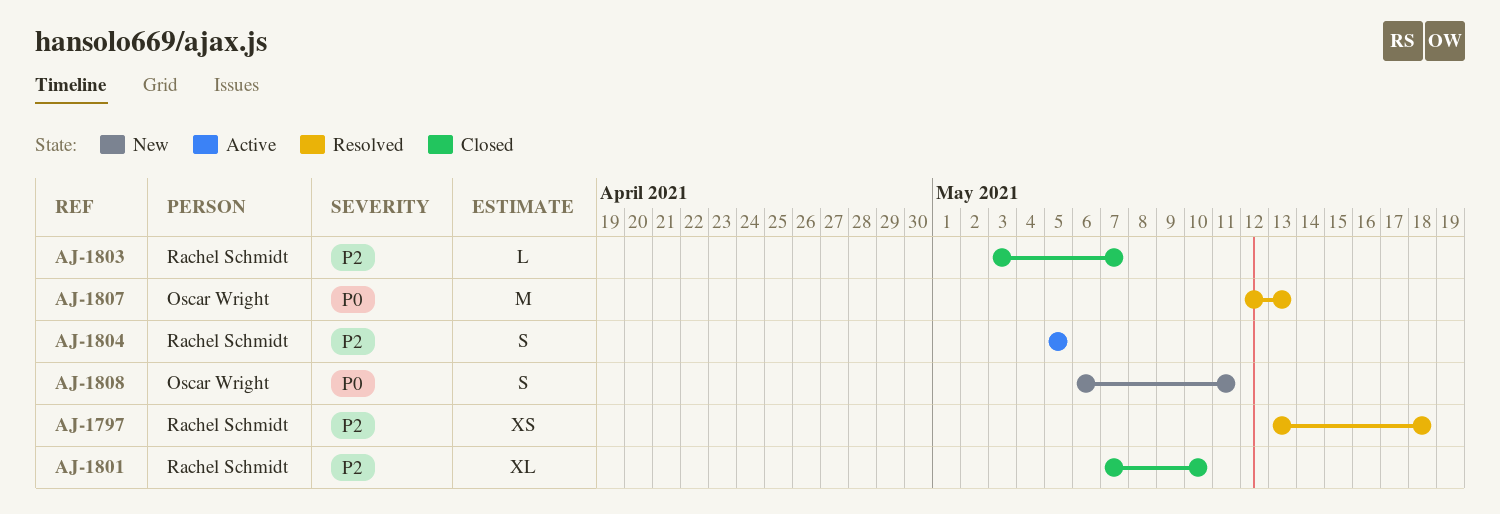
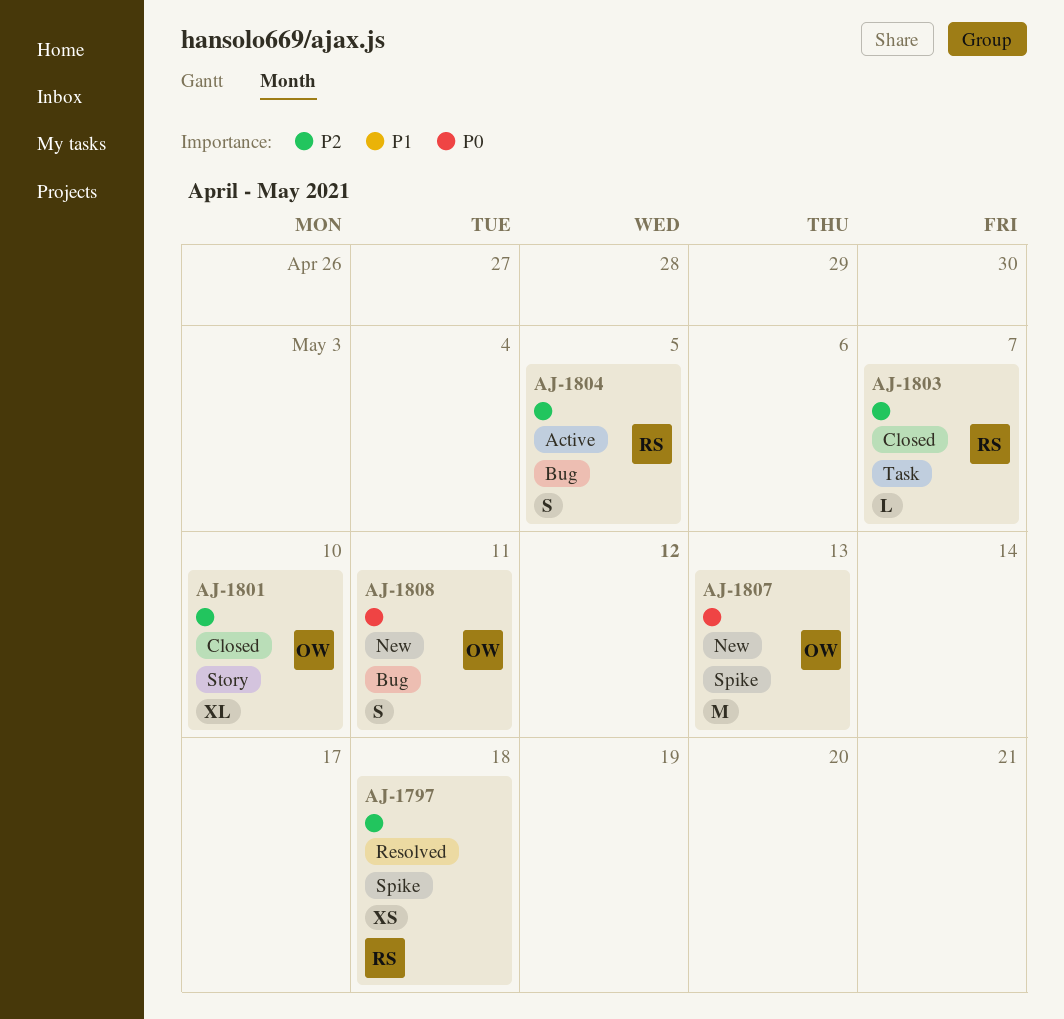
AJ-1801, owner: Rachel Schmidt -> Oscar Wright
AJ-1807, status: Resolved -> New

